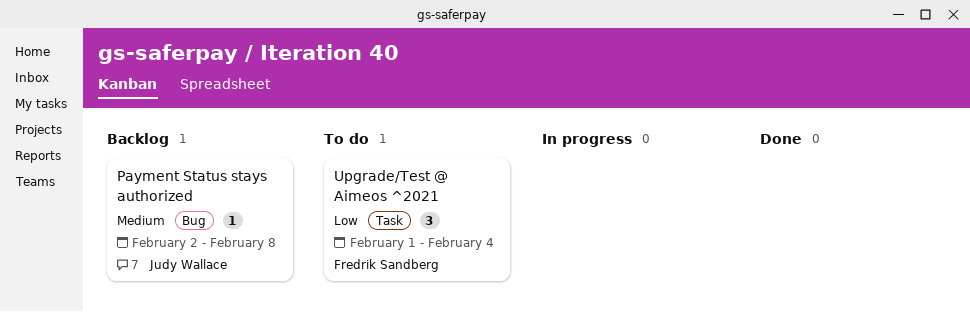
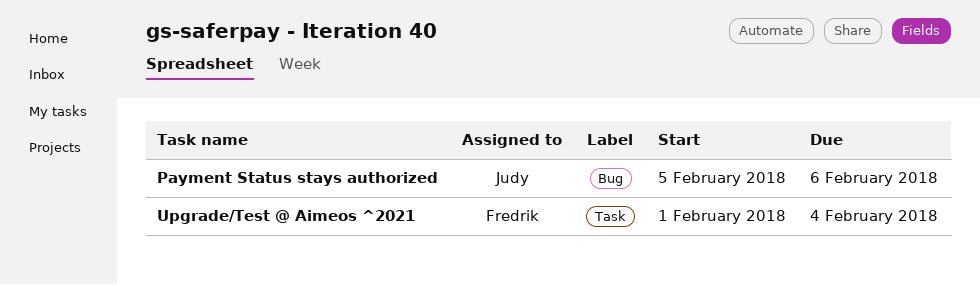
Payment Status stays authorized, start: Feb 2 -> Feb 5
Payment Status stays authorized, due: Feb 8 -> Feb 6

